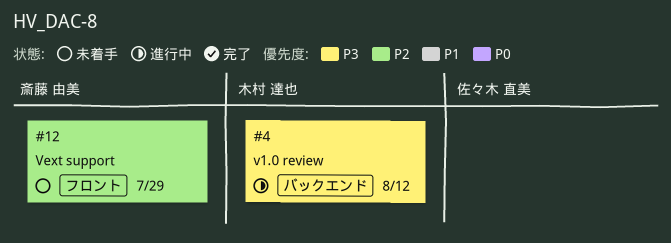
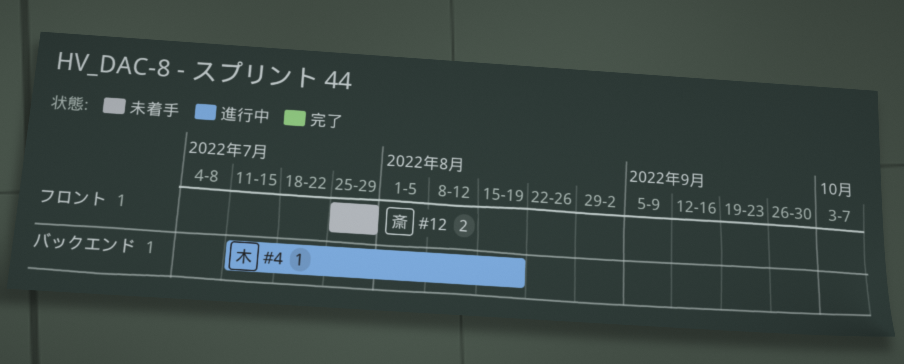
#4, due: Aug 12 -> Aug 19

